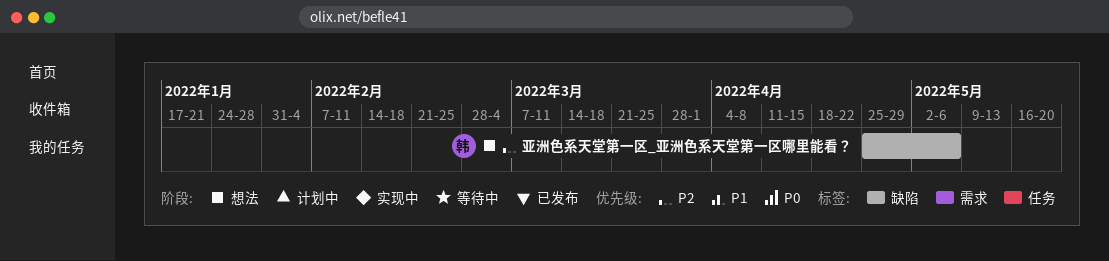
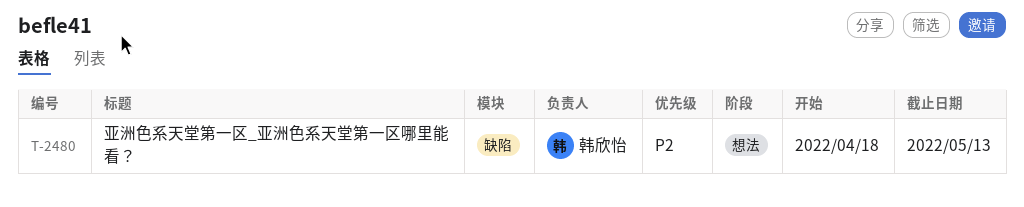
亚洲色系天堂第一区_亚洲色系天堂第一区哪里能看？, start: Apr 25 -> Apr 18
亚洲色系天堂第一区_亚洲色系天堂第一区哪里能看？, due: May 6 -> May 13

